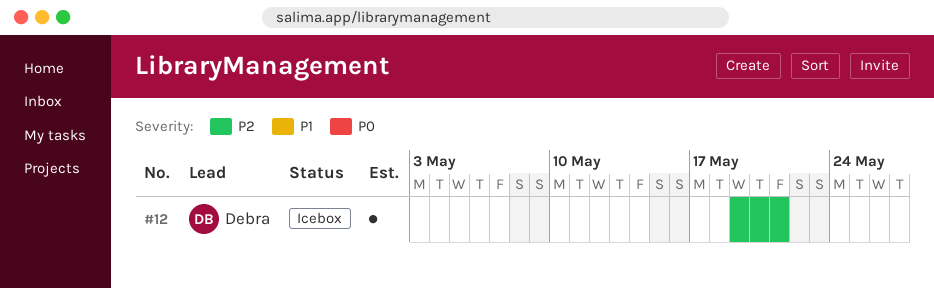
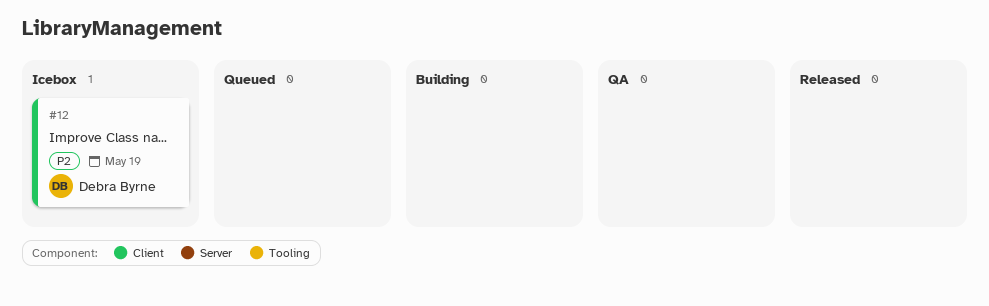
#12, due: May 21 -> May 19

